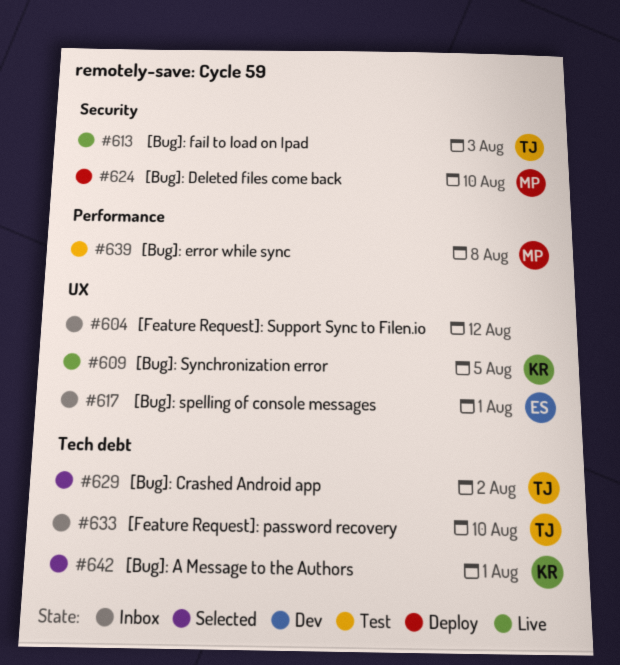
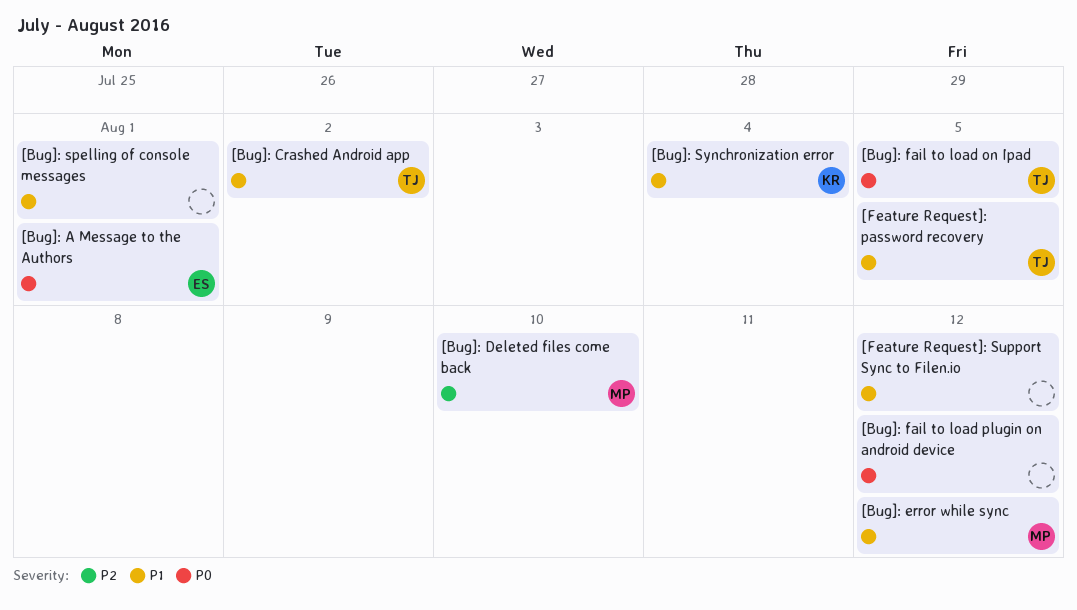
[Bug]: A Message to the Authors, owner: KR -> ES
[Bug]: error while sync, due: Aug 8 -> Aug 12
[Bug]: fail to load on Ipad, due: Aug 3 -> Aug 5
[Bug]: fail to load plugin on android device: none -> present
[Bug]: spelling of console messages, owner: ES -> none
[Bug]: Synchronization error, due: Aug 5 -> Aug 4
[Feature Request]: password recovery, due: Aug 10 -> Aug 5

